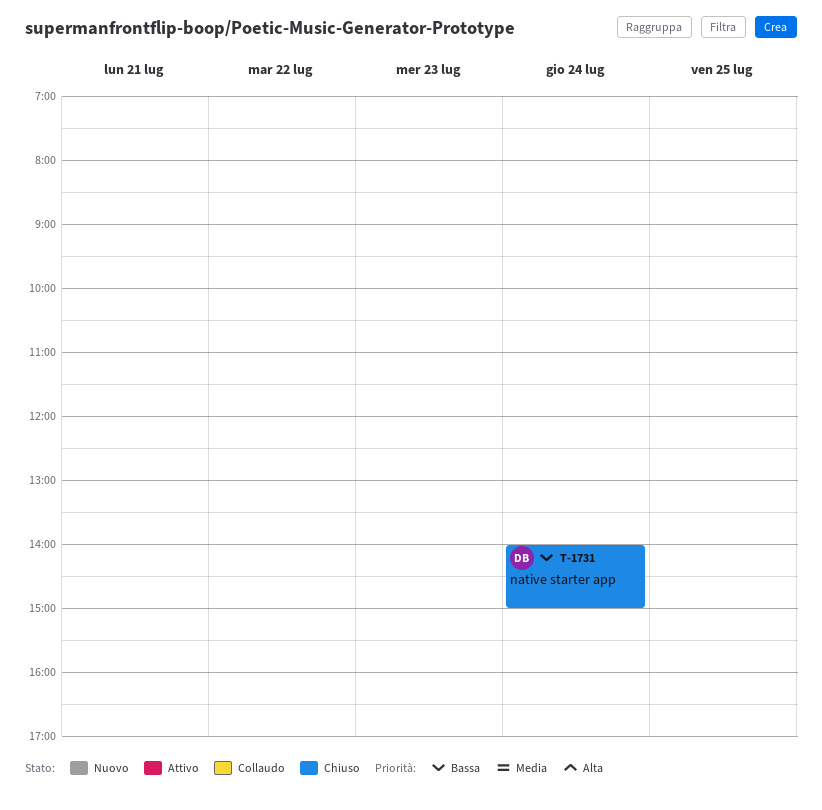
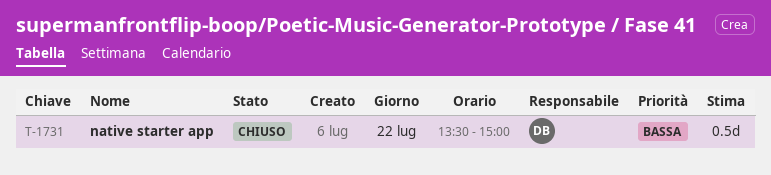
T-1731, day: Jul 24 -> Jul 22
T-1731, begins: 14:00 -> 13:30

